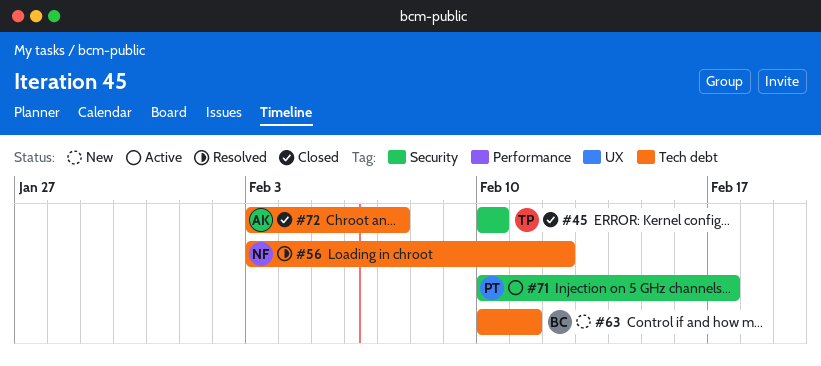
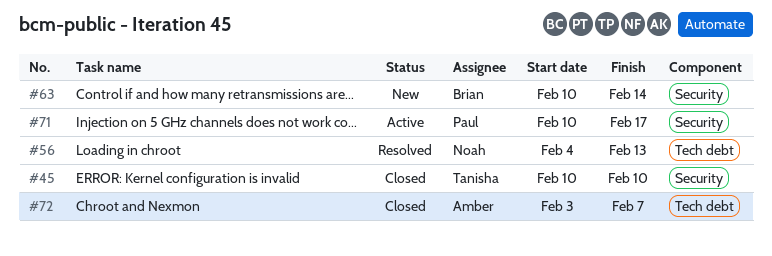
#56, start: Feb 3 -> Feb 4
#56, due: Feb 12 -> Feb 13
#63, label: Tech debt -> Security
#63, due: Feb 11 -> Feb 14

